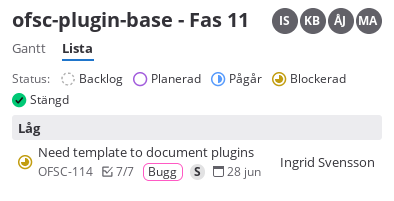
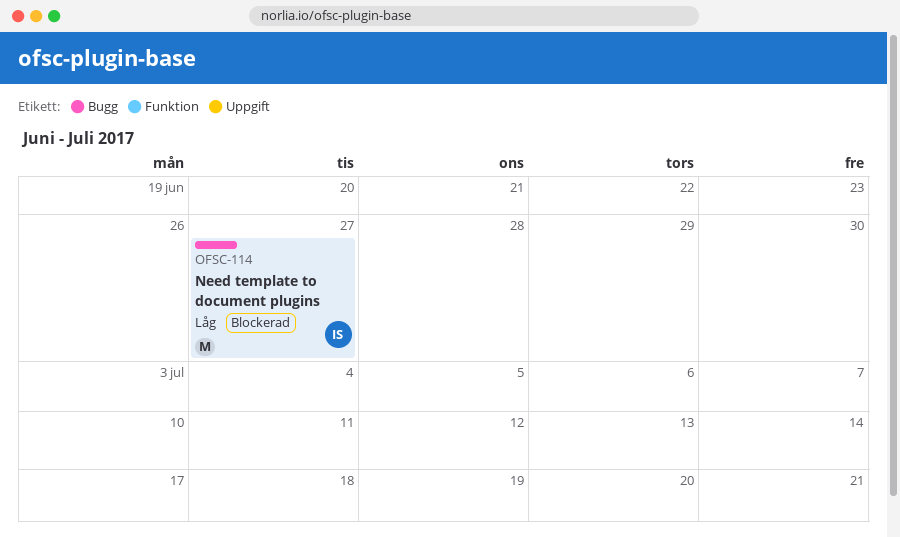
OFSC-114, estimate: S -> M
OFSC-114, due: Jun 28 -> Jun 27

